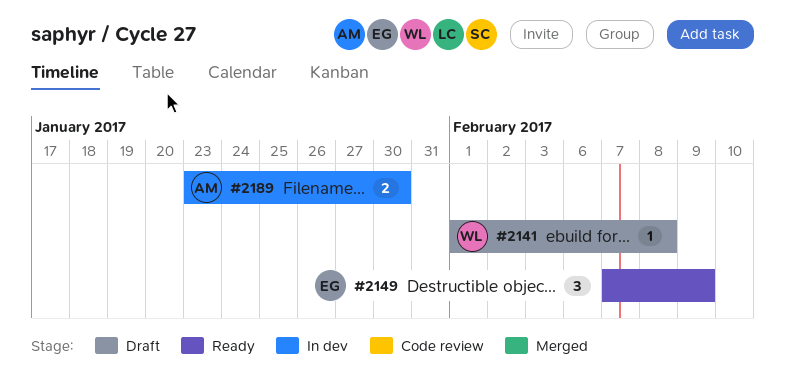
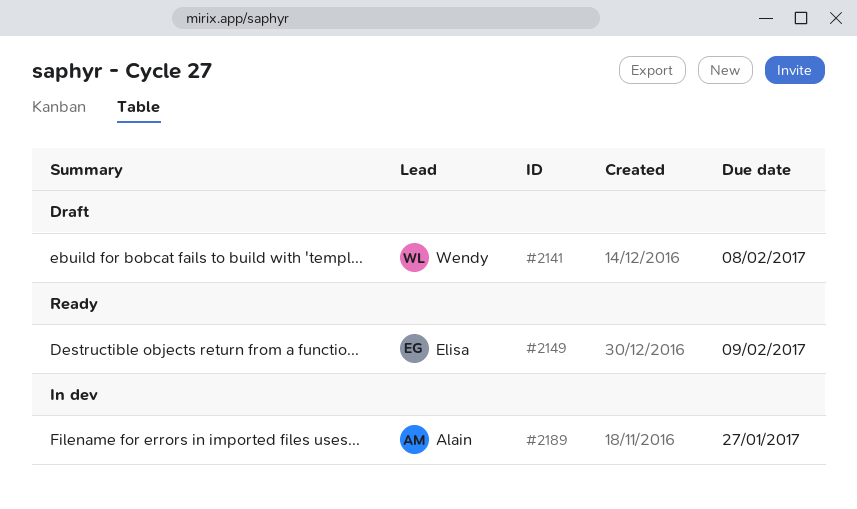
#2189, due: Jan 30 -> Jan 27

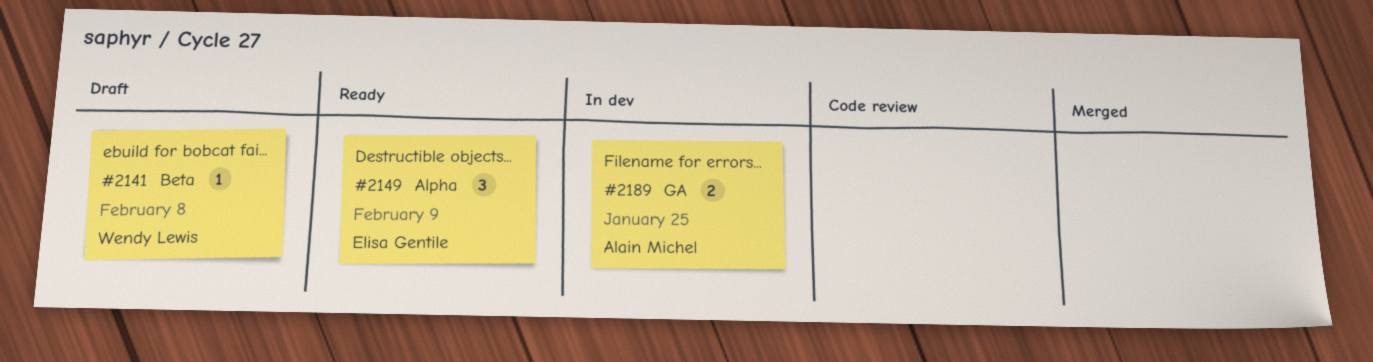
#2189, due: Jan 27 -> Jan 25

